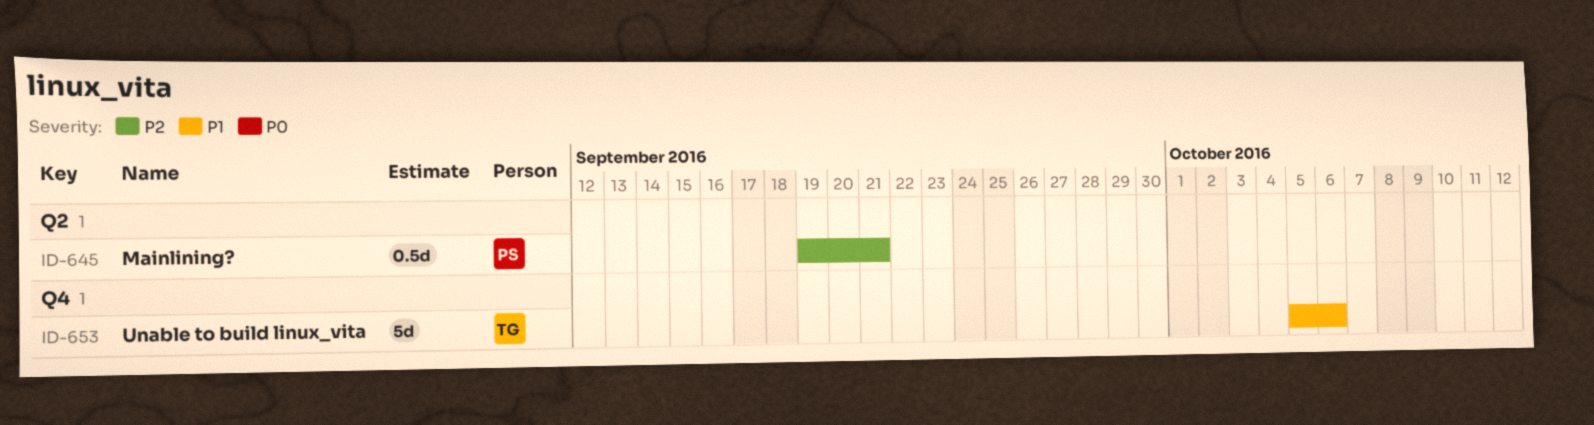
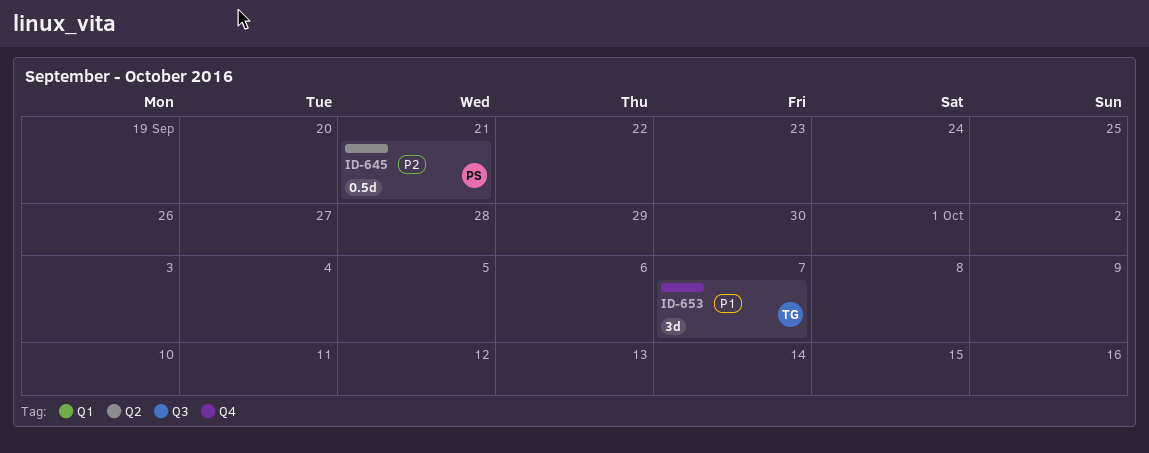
ID-653, estimate: 5d -> 3d
ID-653, due: Oct 6 -> Oct 7

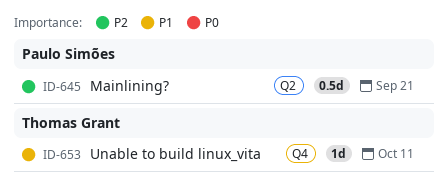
ID-653, estimate: 3d -> 1d
ID-653, due: Oct 7 -> Oct 11

